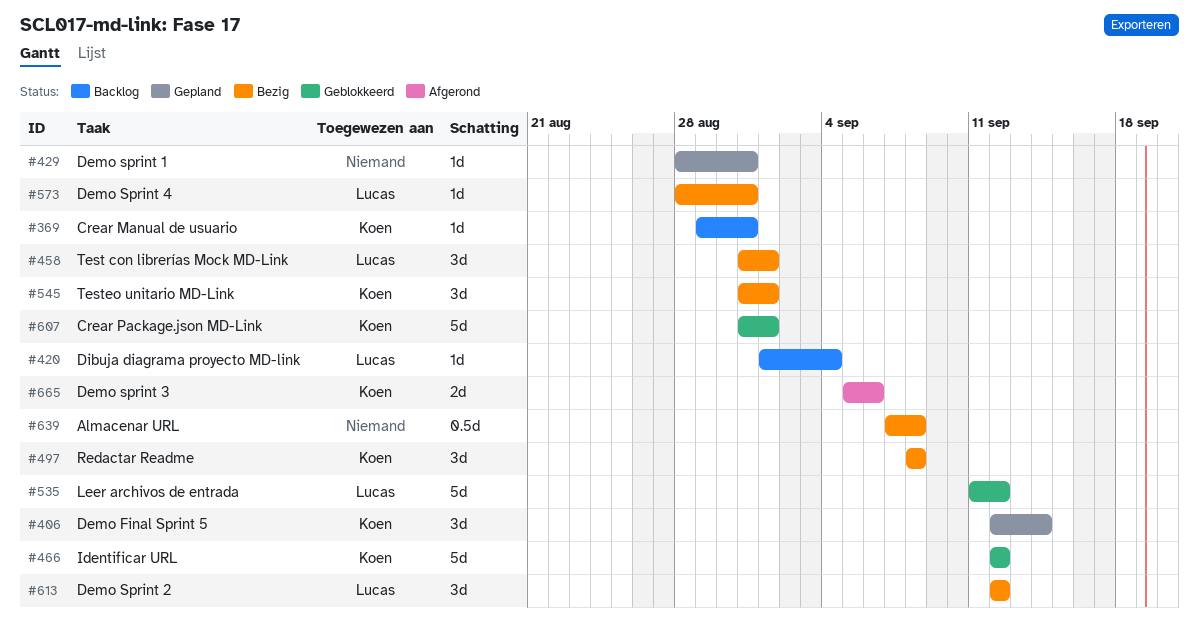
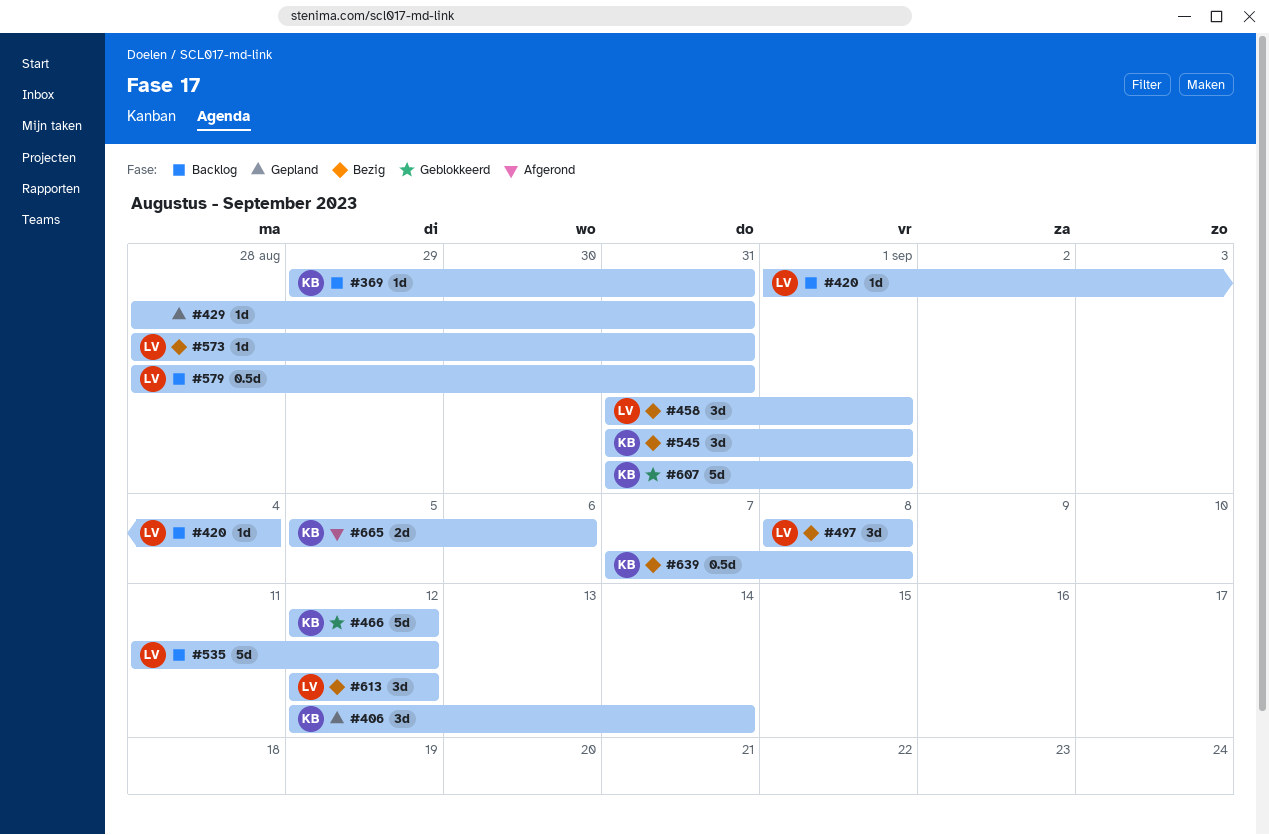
#497, owner: Koen -> Lucas
#535, status: Geblokkeerd -> Backlog
#579: none -> present
#639, owner: none -> Koen

